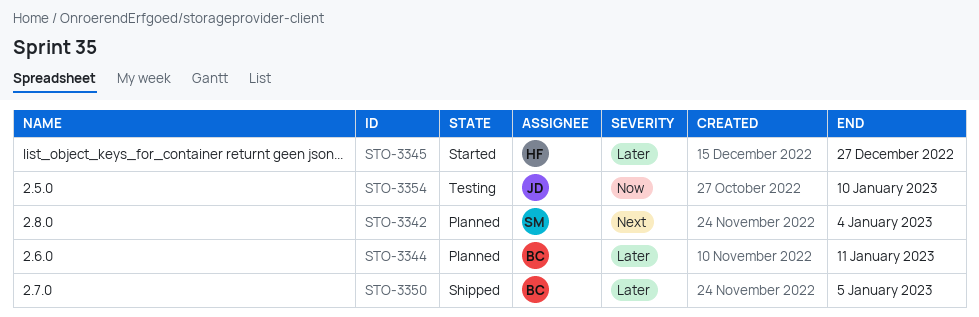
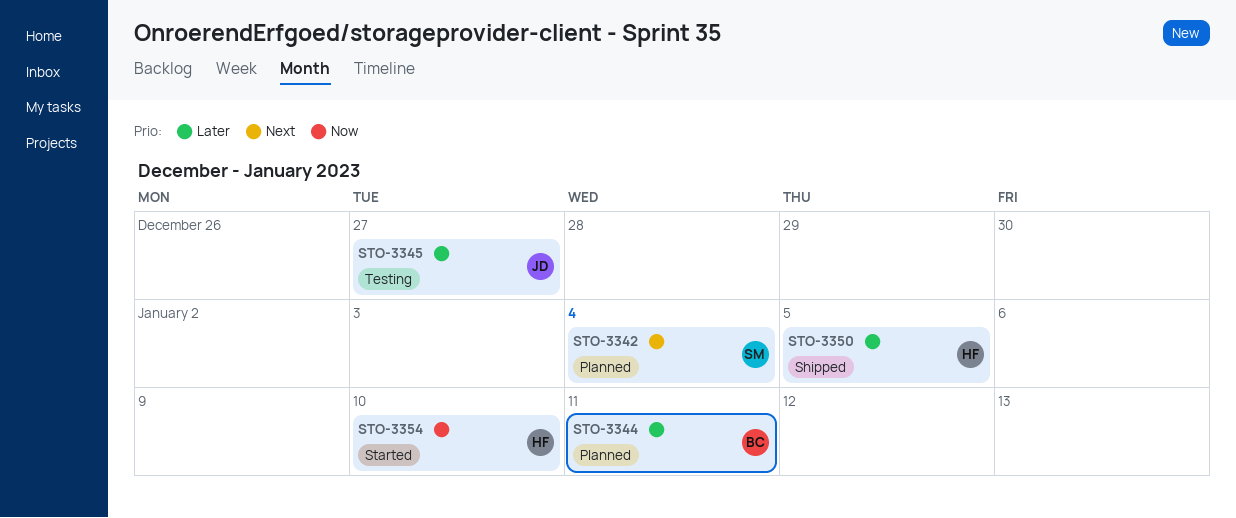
STO-3345, status: Started -> Testing
STO-3345, owner: HF -> JD
STO-3350, owner: BC -> HF
STO-3354, status: Testing -> Started
STO-3354, owner: JD -> HF

